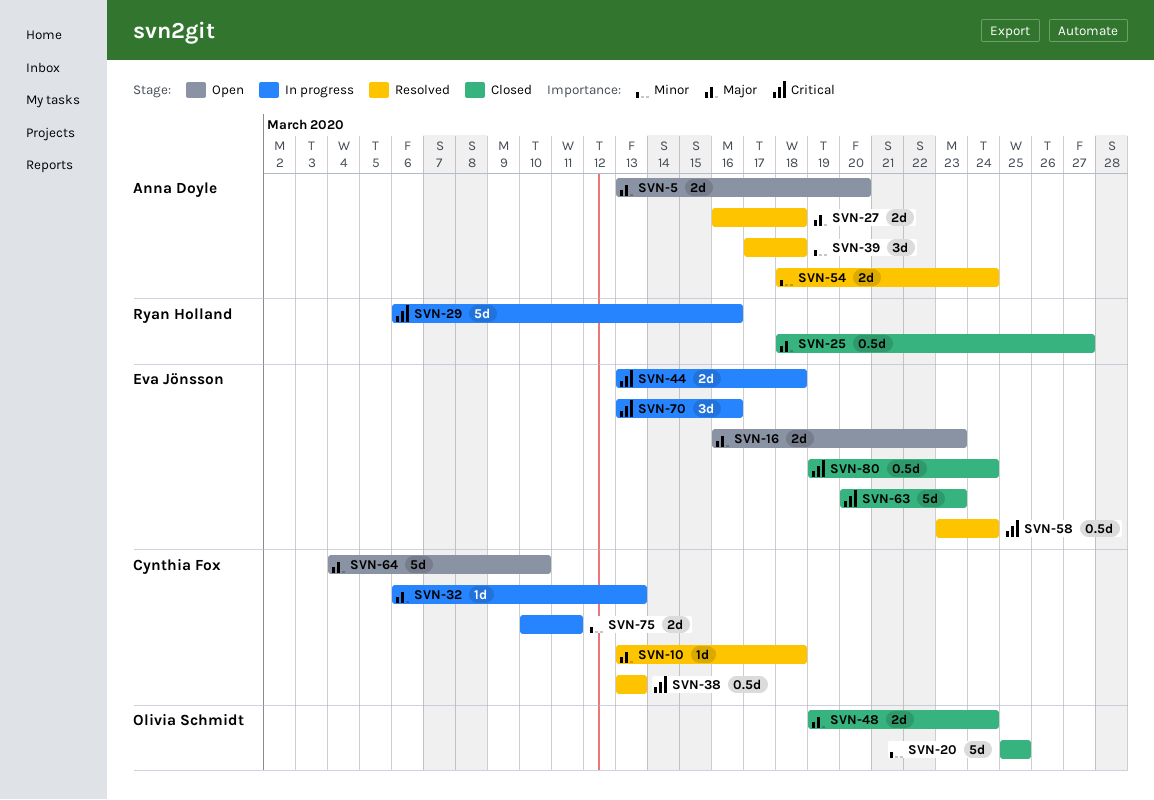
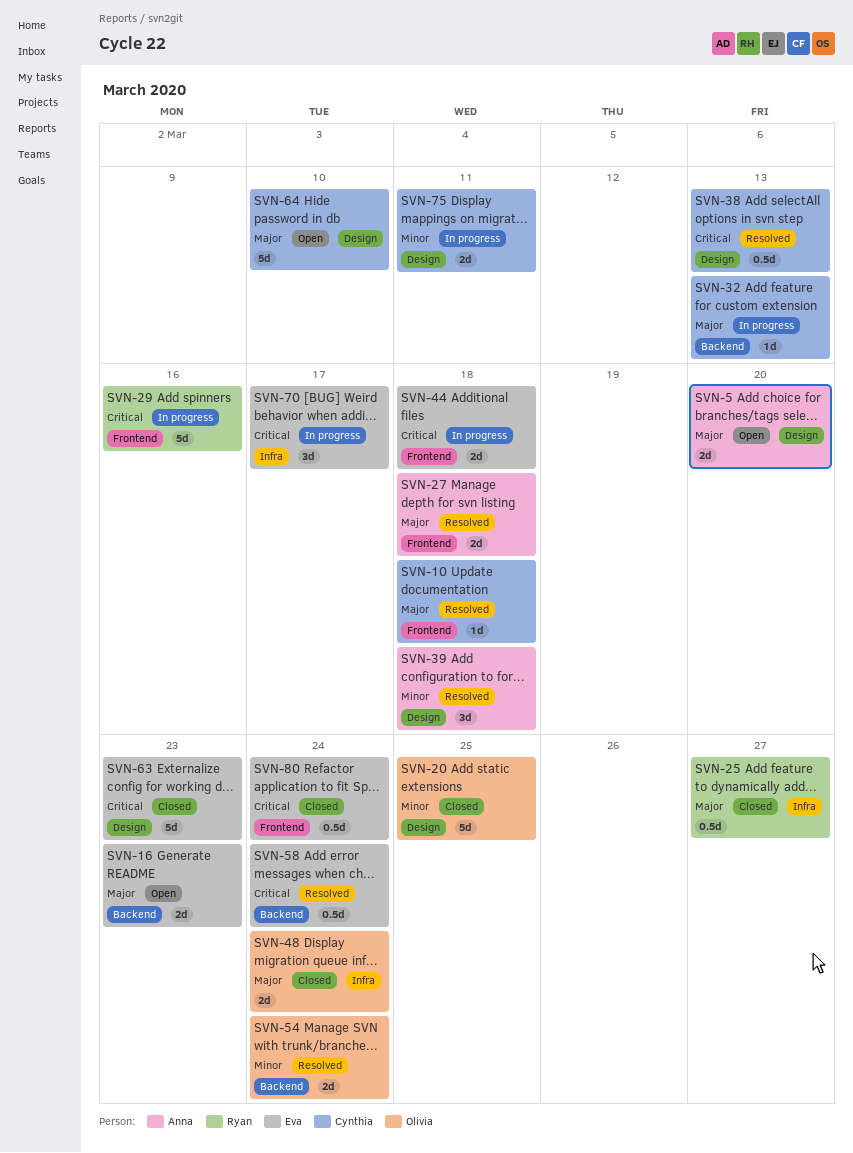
SVN-54, owner: Anna Doyle -> Olivia Schmidt
SVN-70, due: Mar 16 -> Mar 17

